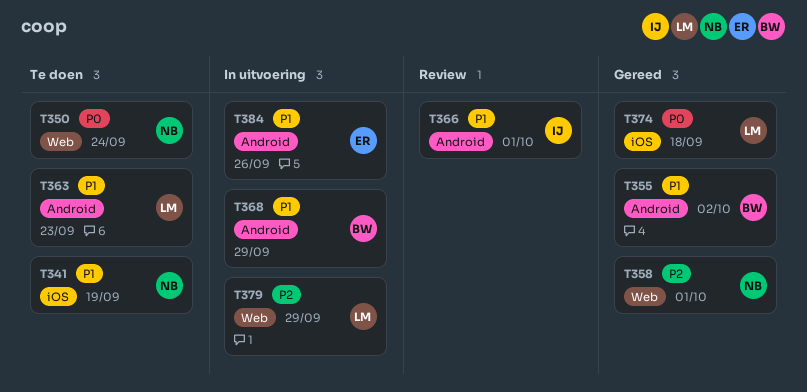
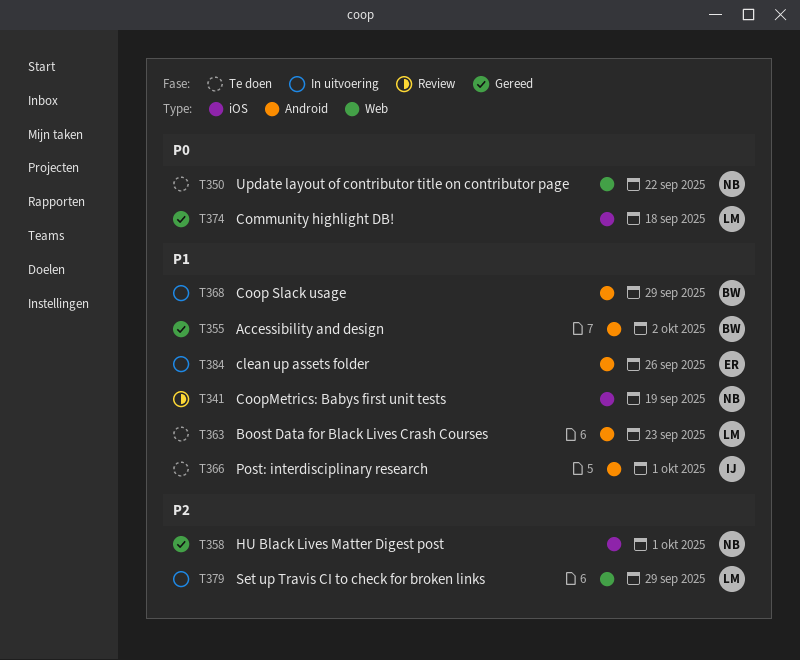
T341, status: Te doen -> Review
T350, due: Sep 24 -> Sep 22
T358, label: Web -> iOS
T366, status: Review -> Te doen

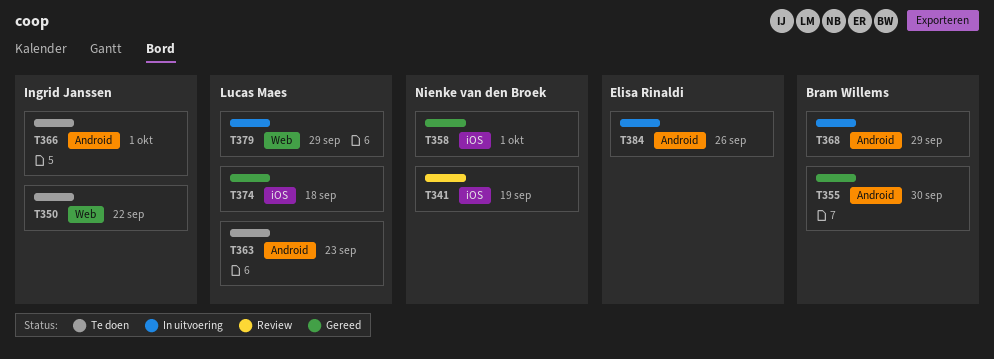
T350, owner: Nienke van den Broek -> Ingrid Janssen
T355, due: Oct 2 -> Sep 30

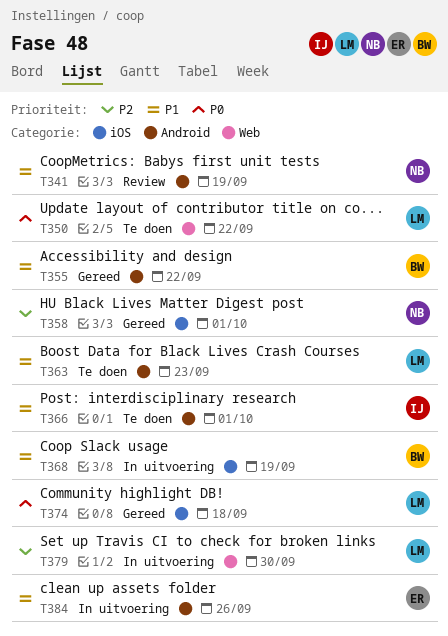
T341, label: iOS -> Android
T350, owner: Ingrid Janssen -> Lucas Maes
T355, due: Sep 30 -> Sep 22
T368, label: Android -> iOS
T368, due: Sep 29 -> Sep 19
T379, due: Sep 29 -> Sep 30

